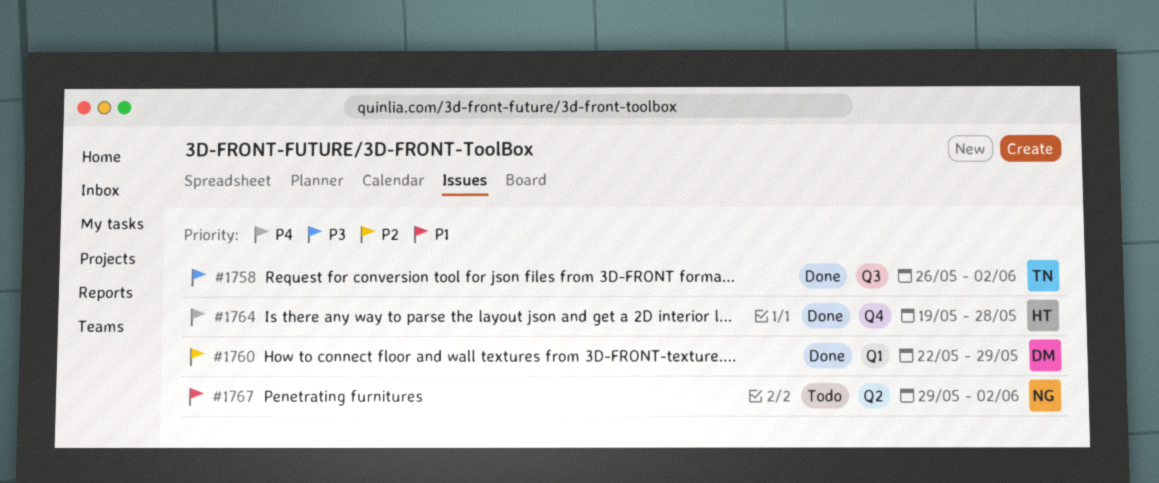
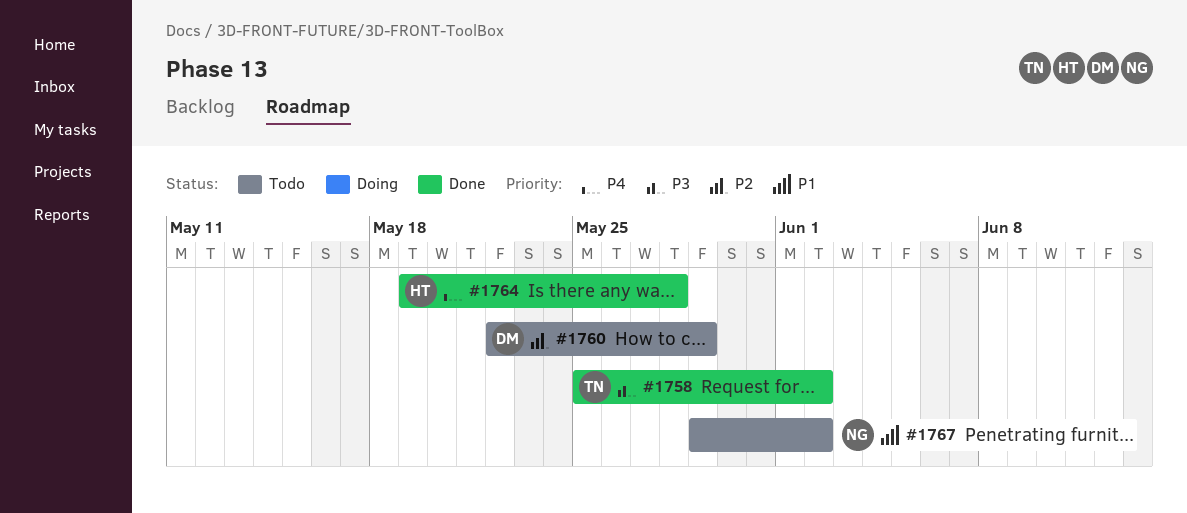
#1758, start: May 26 -> May 25
#1760, status: Done -> Todo

